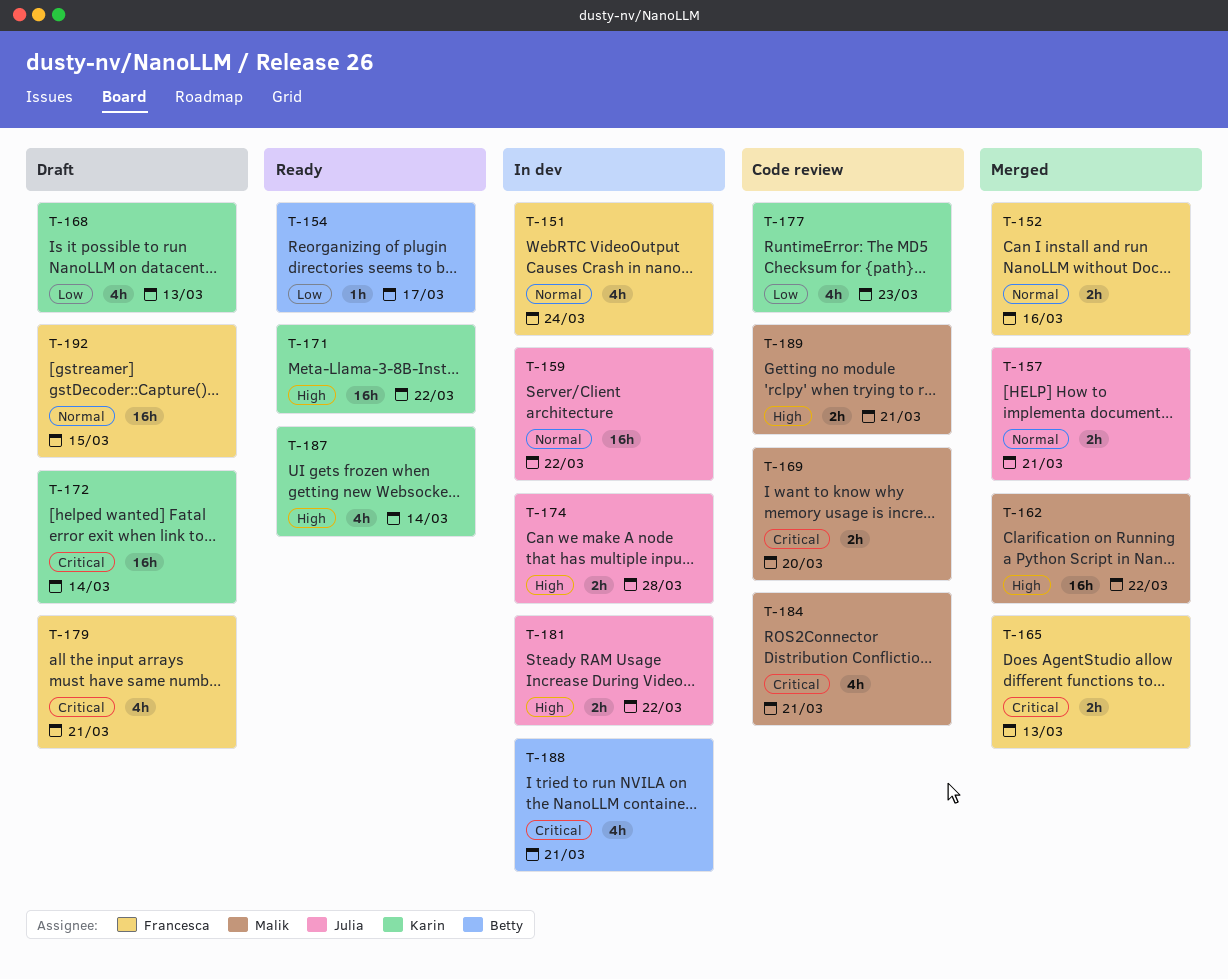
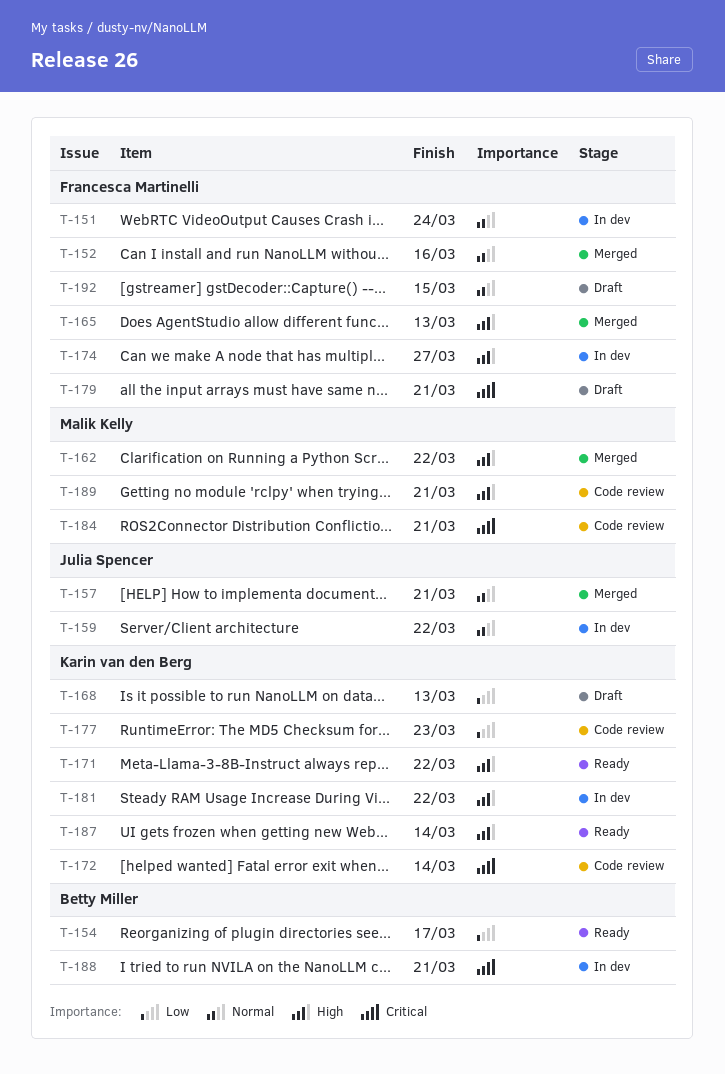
T-165, priority: Critical -> High
T-169: present -> none
T-172, status: Draft -> Code review
T-174, owner: Julia Spencer -> Francesca Martinelli
T-174, due: Mar 28 -> Mar 27
T-181, owner: Julia Spencer -> Karin van den Berg

